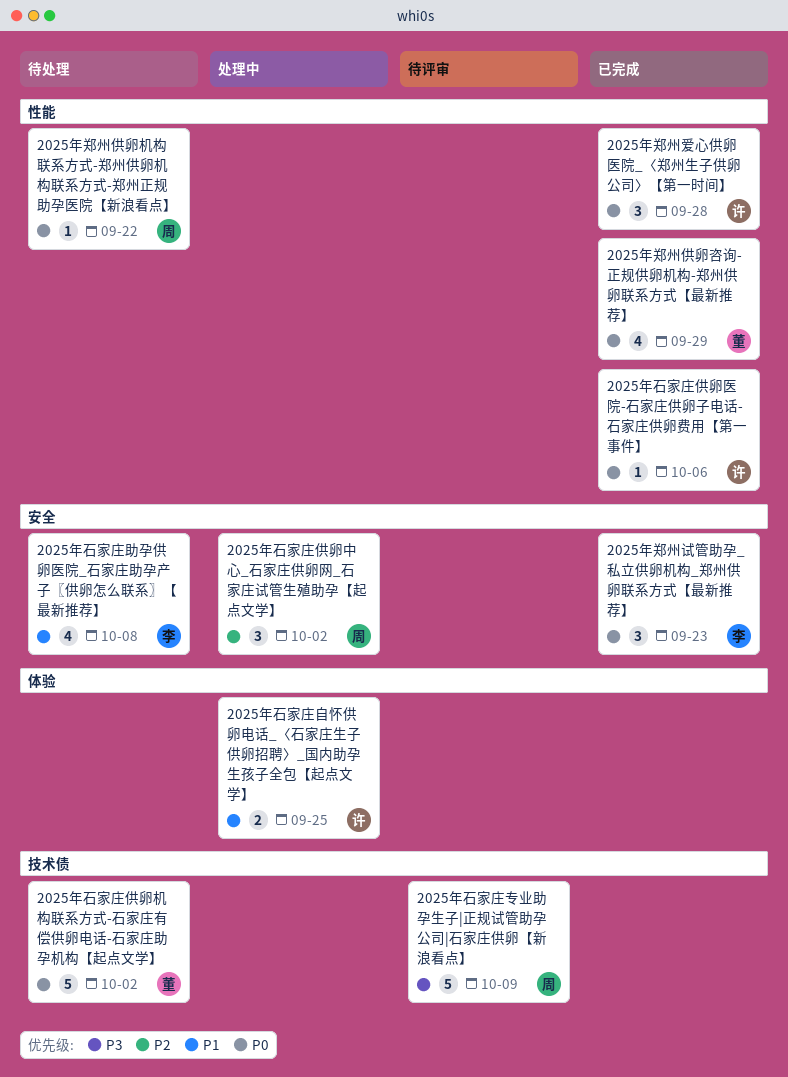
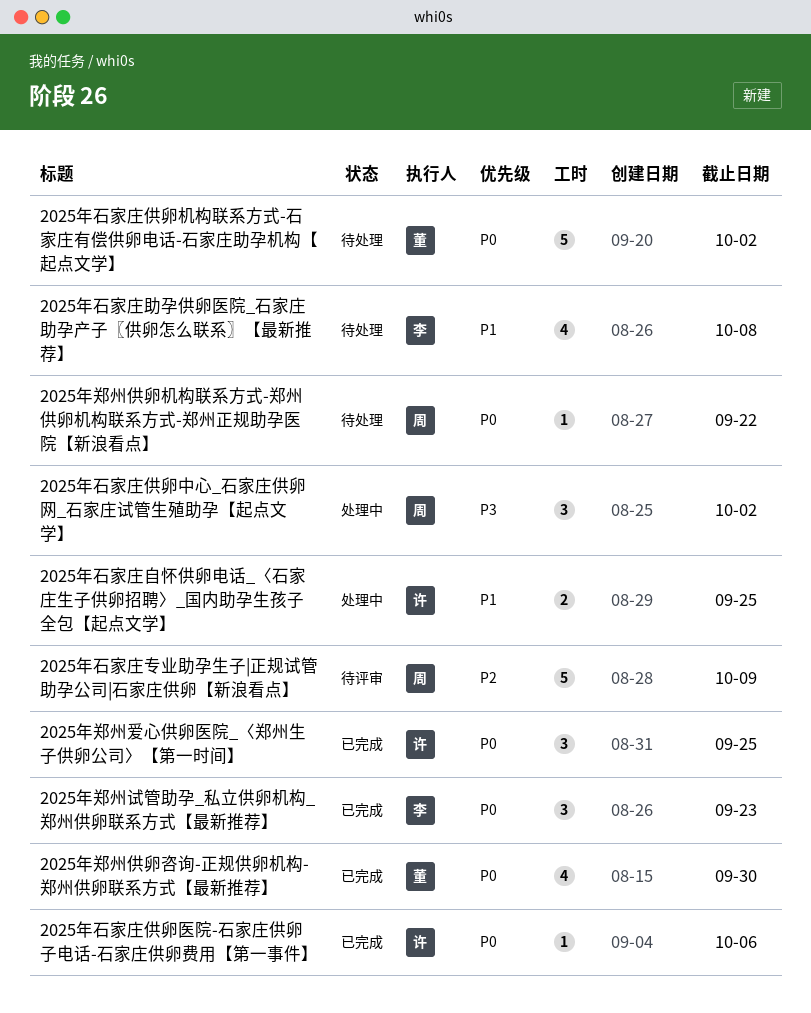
2025年石家庄专业助孕生子|正规试管助孕公司|石家庄供卵【新浪看点】, priority: P3 -> P2
2025年石家庄供卵中心_石家庄供卵网_石家庄试管生殖助孕【起点文学】, priority: P2 -> P3
2025年郑州供卵咨询-正规供卵机构-郑州供卵联系方式【最新推荐】, due: Sep 29 -> Sep 30
2025年郑州爱心供卵医院_〈郑州生子供卵公司〉【第一时间】, due: Sep 28 -> Sep 25

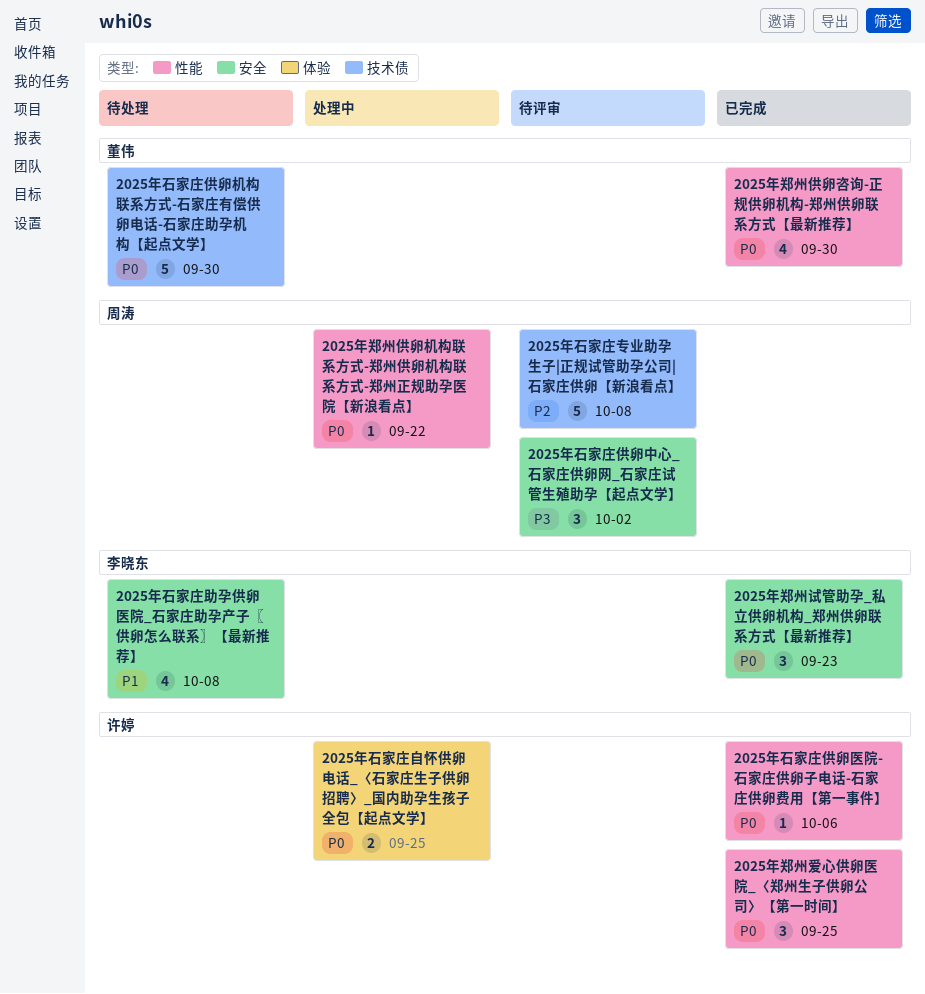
2025年石家庄专业助孕生子|正规试管助孕公司|石家庄供卵【新浪看点】, due: Oct 9 -> Oct 8
2025年石家庄供卵中心_石家庄供卵网_石家庄试管生殖助孕【起点文学】, status: 处理中 -> 待评审
2025年石家庄供卵机构联系方式-石家庄有偿供卵电话-石家庄助孕机构【起点文学】, due: Oct 2 -> Sep 30
2025年石家庄自怀供卵电话_〈石家庄生子供卵招聘〉_国内助孕生孩子全包【起点文学】, priority: P1 -> P0
2025年郑州供卵机构联系方式-郑州供卵机构联系方式-郑州正规助孕医院【新浪看点】, status: 待处理 -> 处理中

